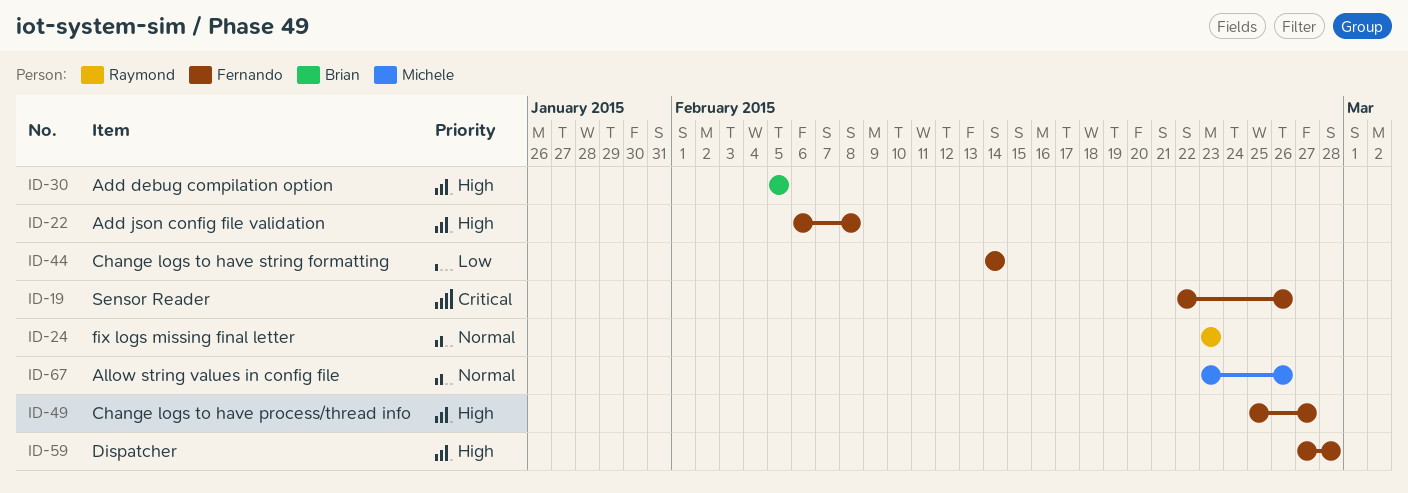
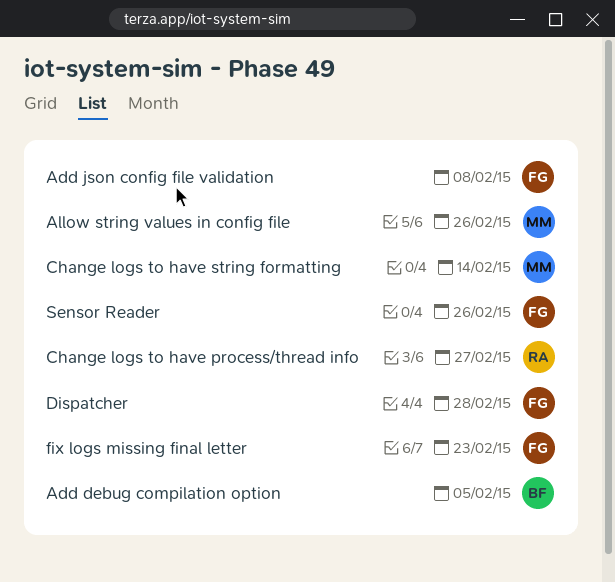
Change logs to have process/thread info, owner: Fernando -> Raymond
Change logs to have string formatting, owner: Fernando -> Michele
fix logs missing final letter, owner: Raymond -> Fernando

